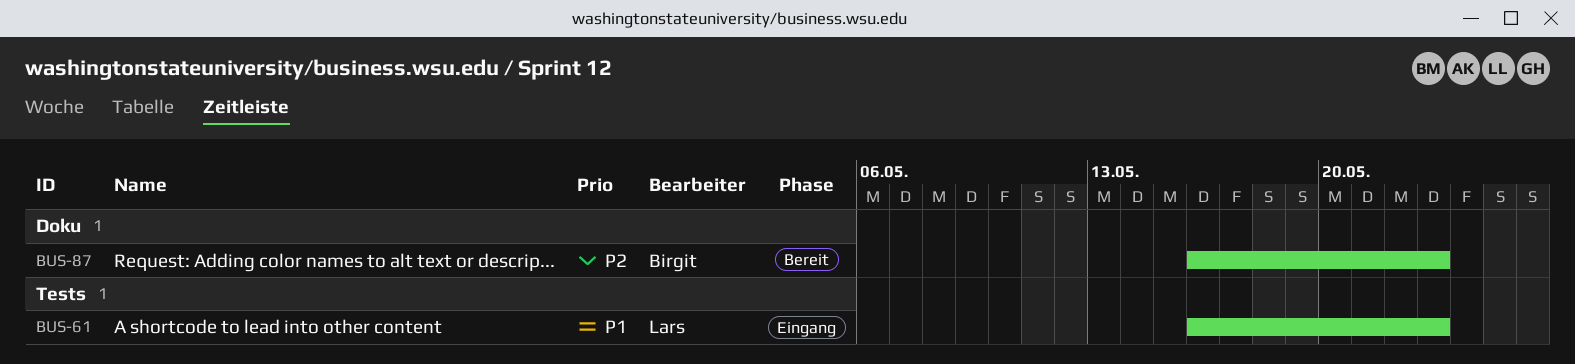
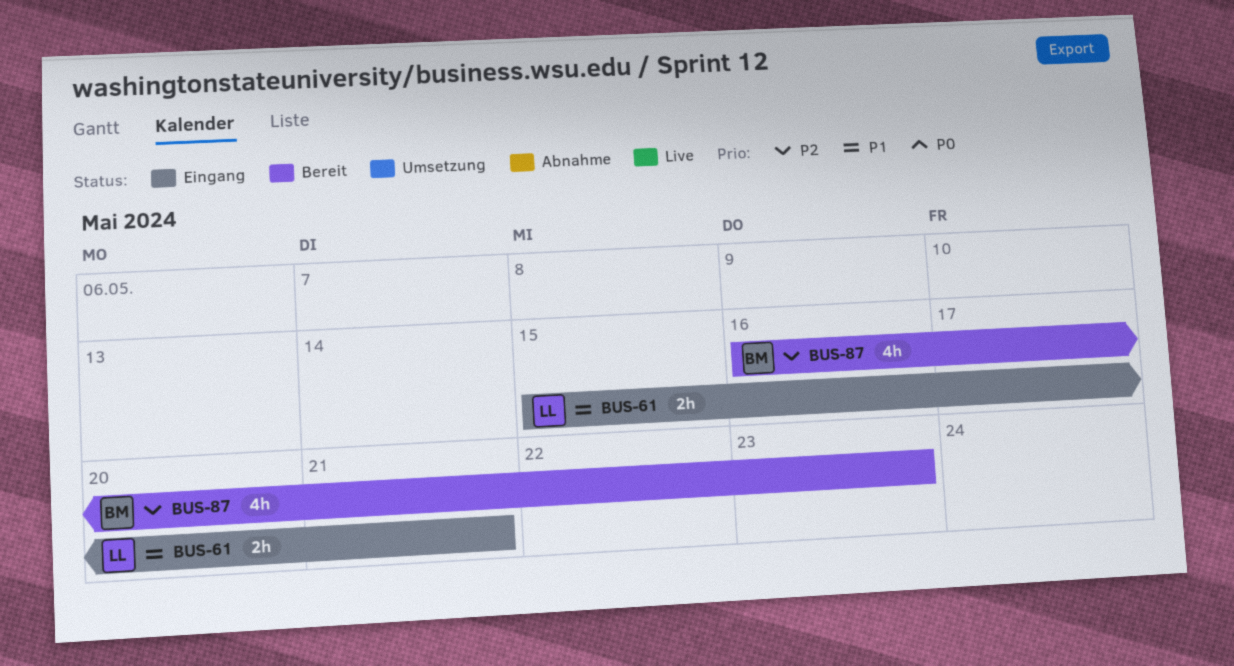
BUS-61, start: May 16 -> May 15
BUS-61, due: May 23 -> May 21

